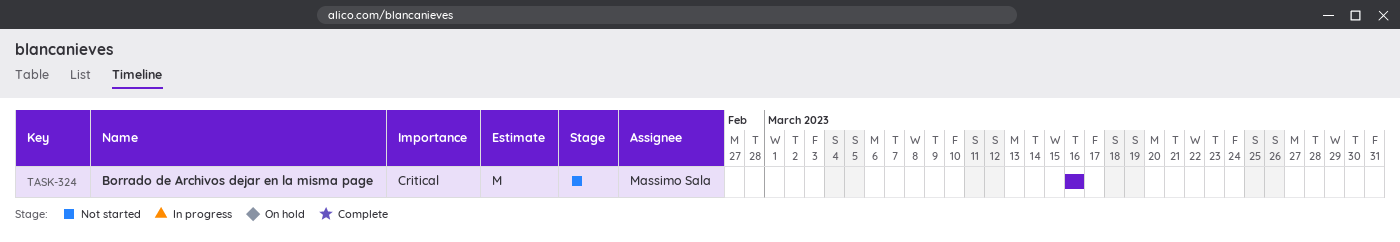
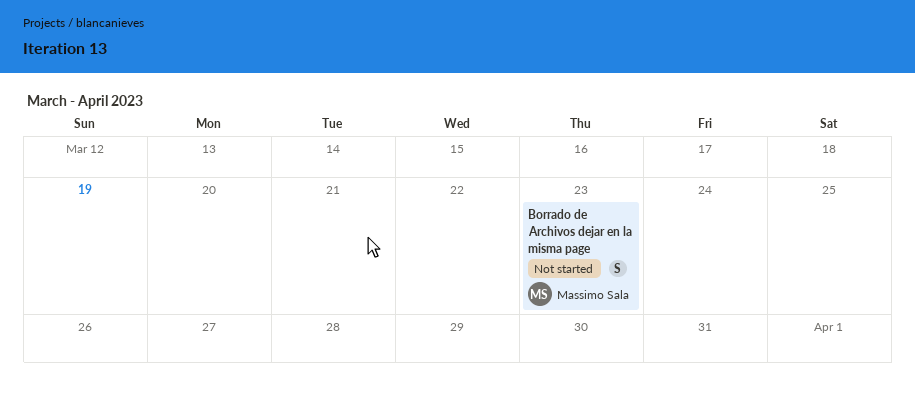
Borrado de Archivos dejar en la misma page, estimate: M -> S
Borrado de Archivos dejar en la misma page, due: Mar 16 -> Mar 23

